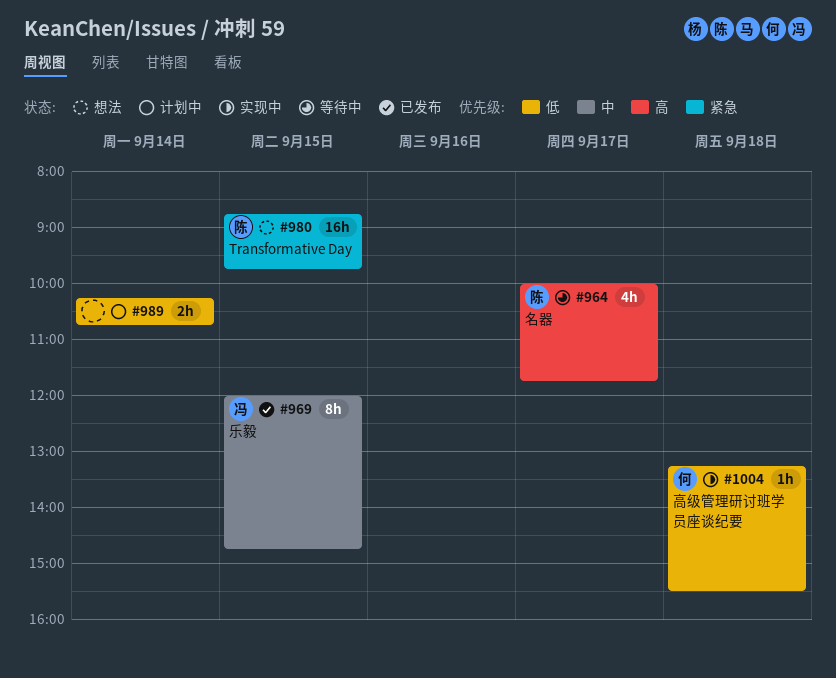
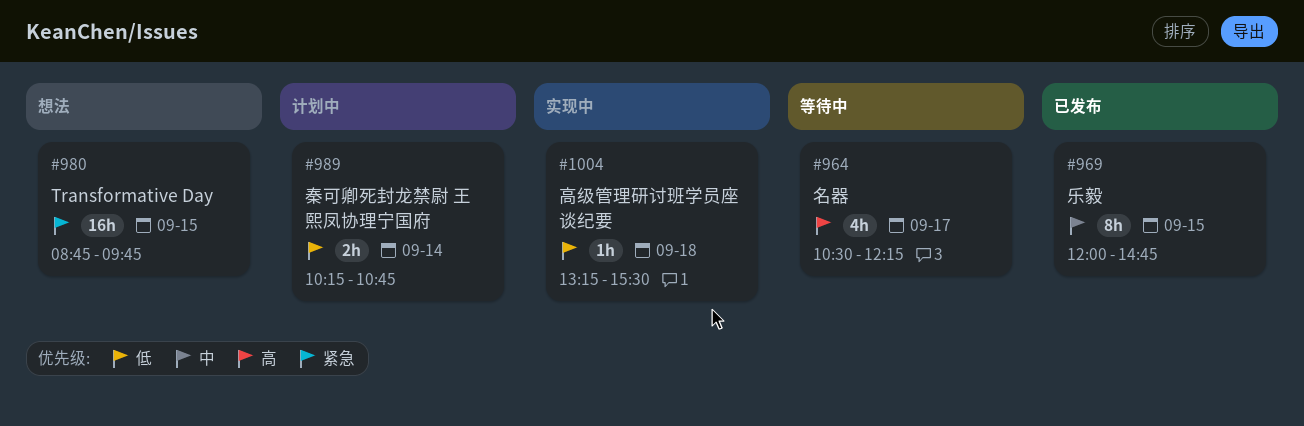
#964, begins: 10:00 -> 10:30
#964, ends: 11:45 -> 12:15

